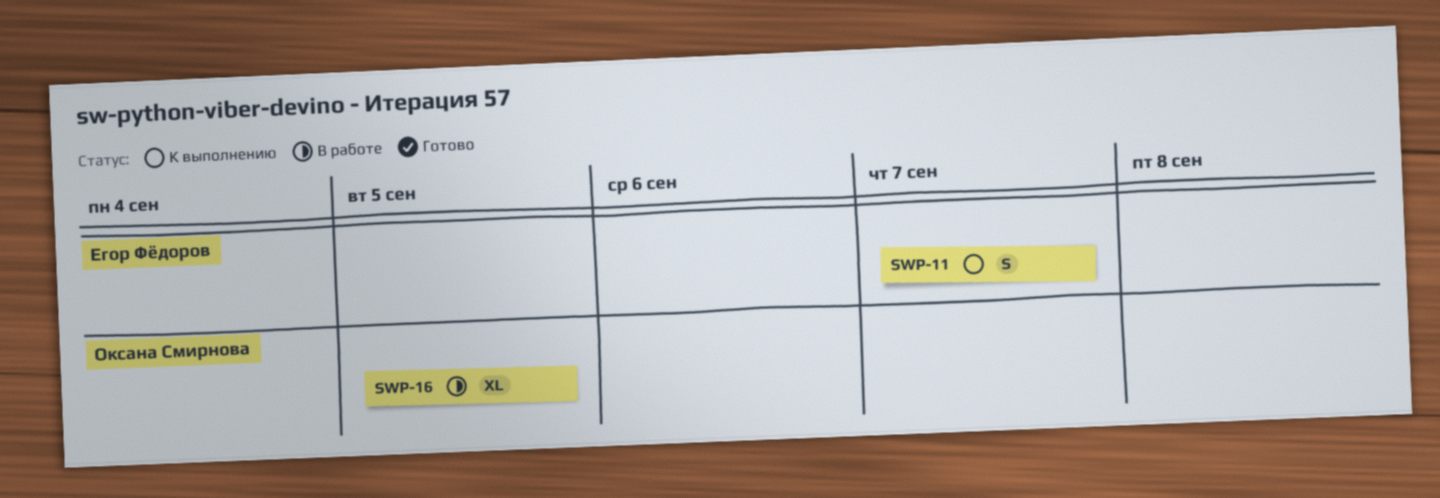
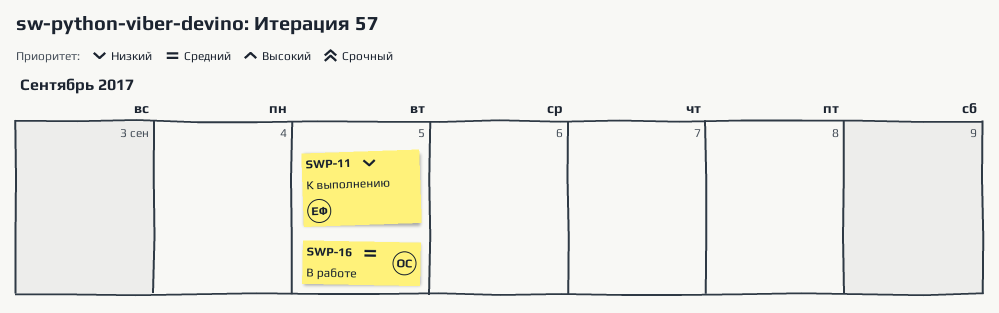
SWP-11, due: Sep 7 -> Sep 5

